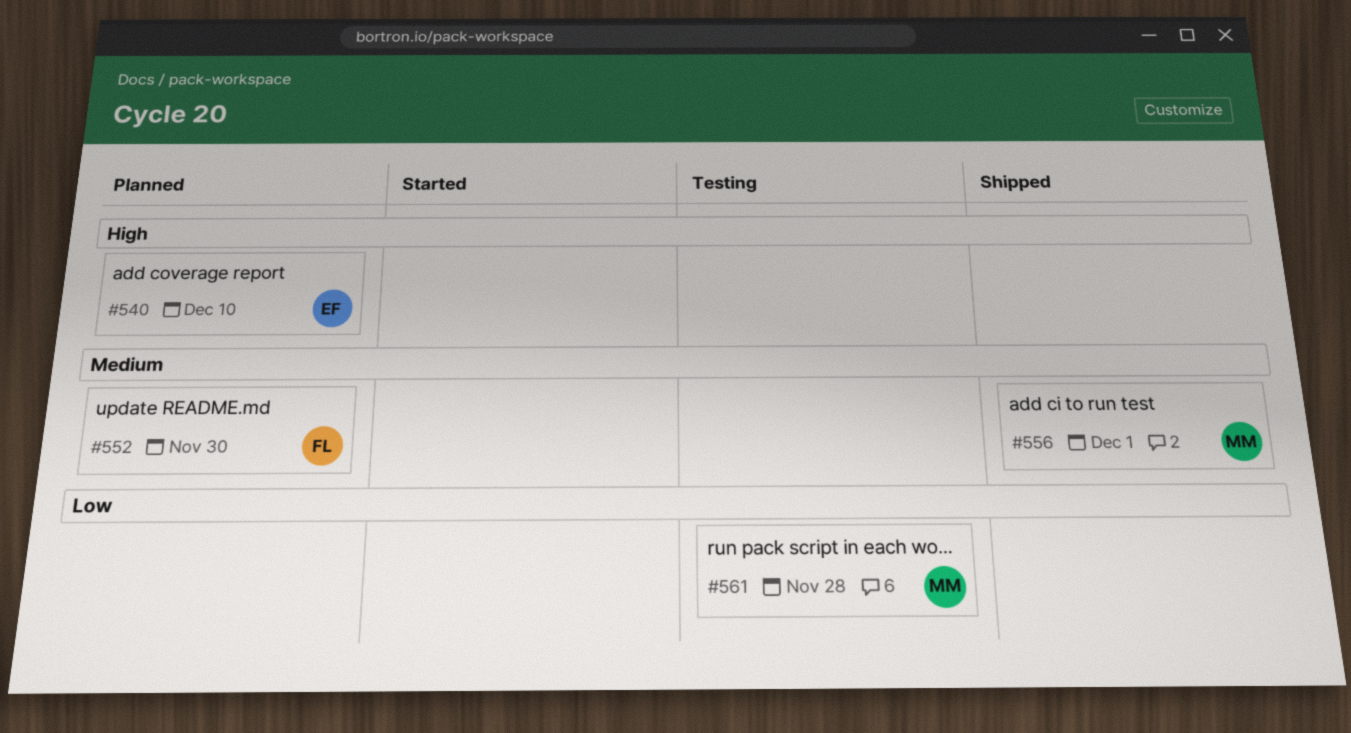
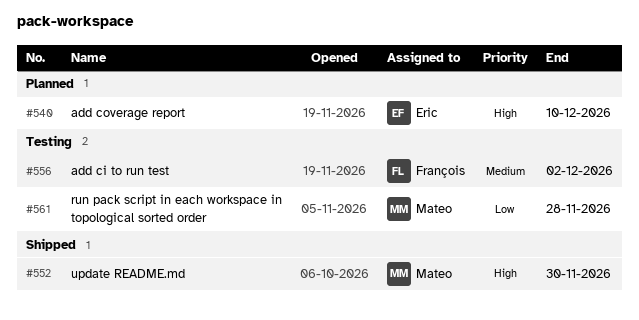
#552, status: Planned -> Shipped
#552, owner: François -> Mateo
#552, priority: Medium -> High
#556, status: Shipped -> Testing
#556, owner: Mateo -> François
#556, due: Dec 1 -> Dec 2

